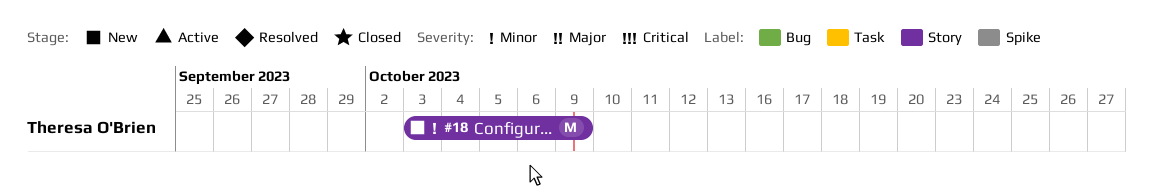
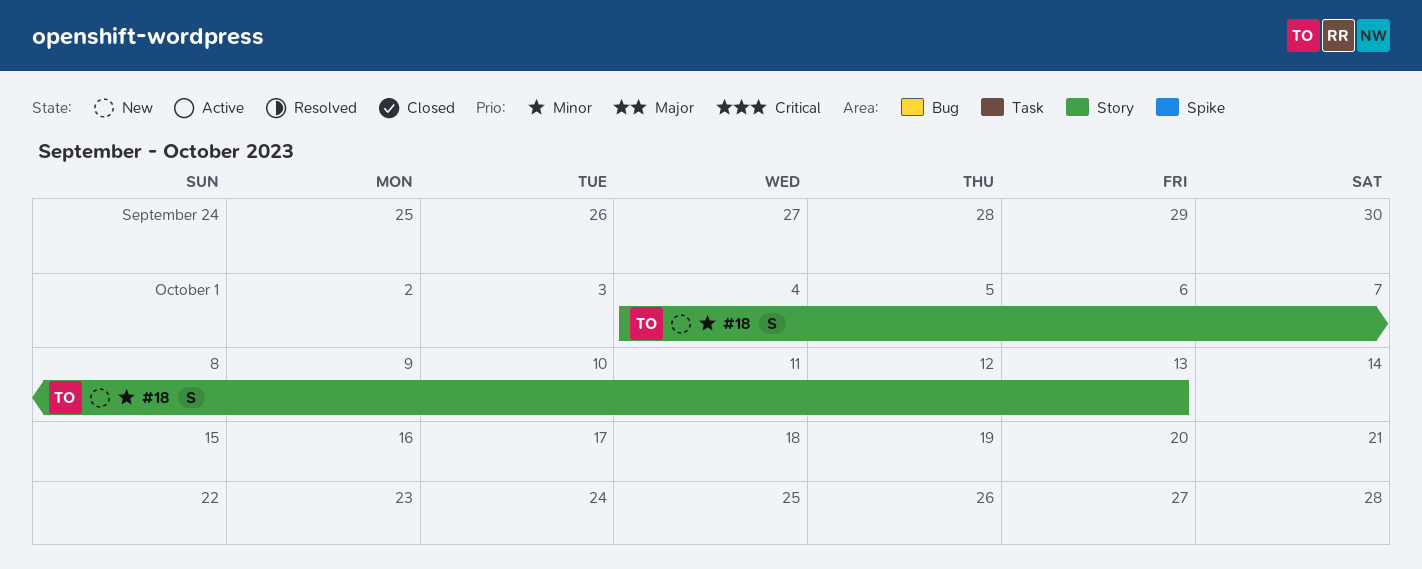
#18, estimate: M -> S
#18, start: Oct 3 -> Oct 4
#18, due: Oct 9 -> Oct 13

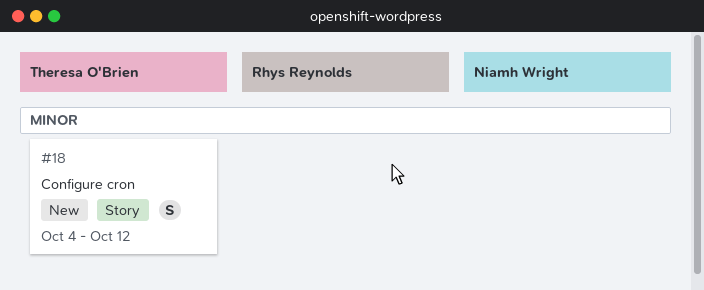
#18, due: Oct 13 -> Oct 12

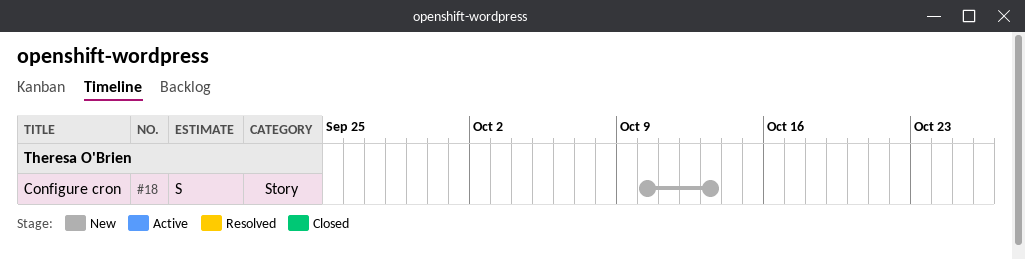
#18, start: Oct 4 -> Oct 10
#18, due: Oct 12 -> Oct 13

